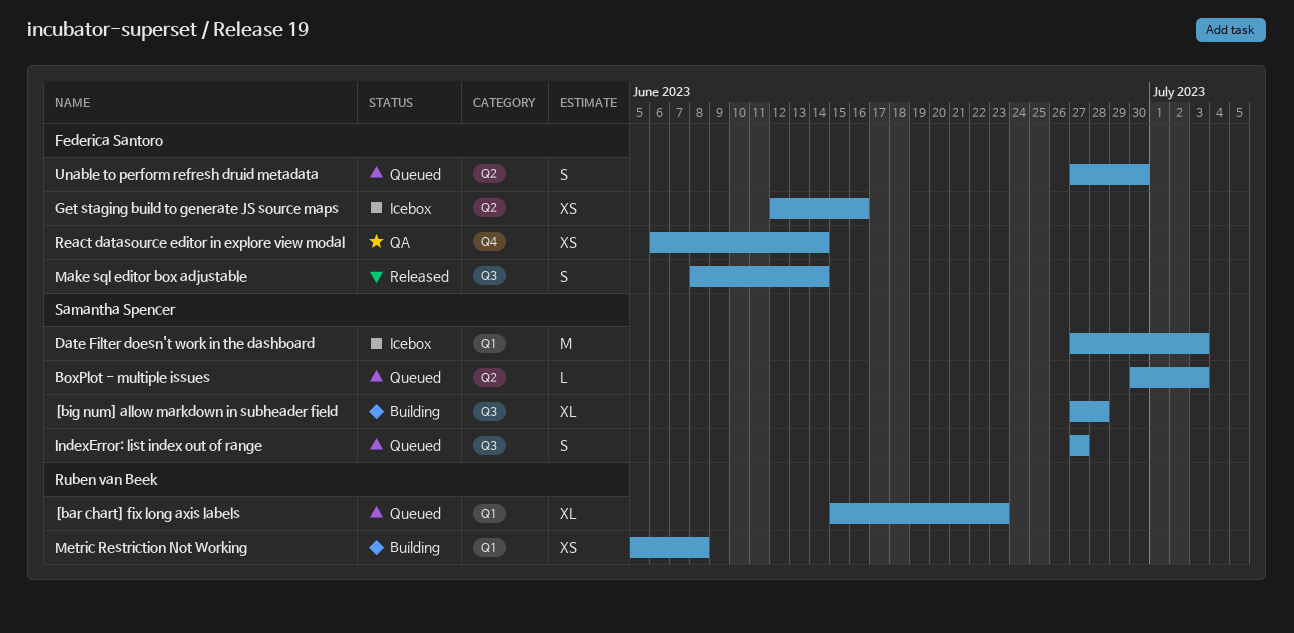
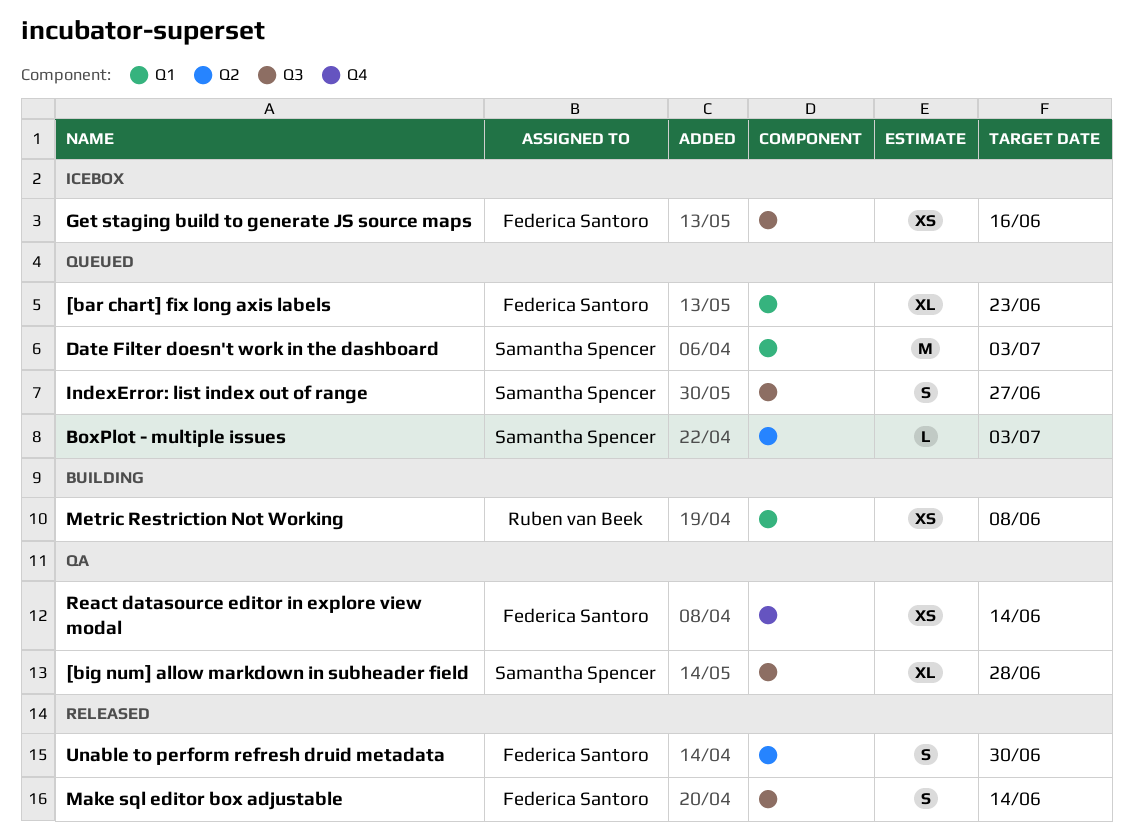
[bar chart] fix long axis labels, owner: Ruben van Beek -> Federica Santoro
[big num] allow markdown in subheader field, status: Building -> QA
Date Filter doesn't work in the dashboard, status: Icebox -> Queued
Get staging build to generate JS source maps, label: Q2 -> Q3
Unable to perform refresh druid metadata, status: Queued -> Released

